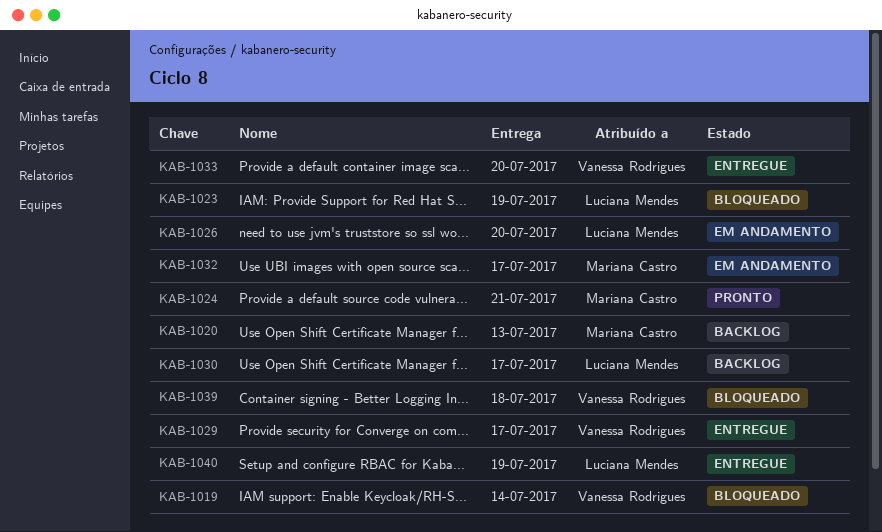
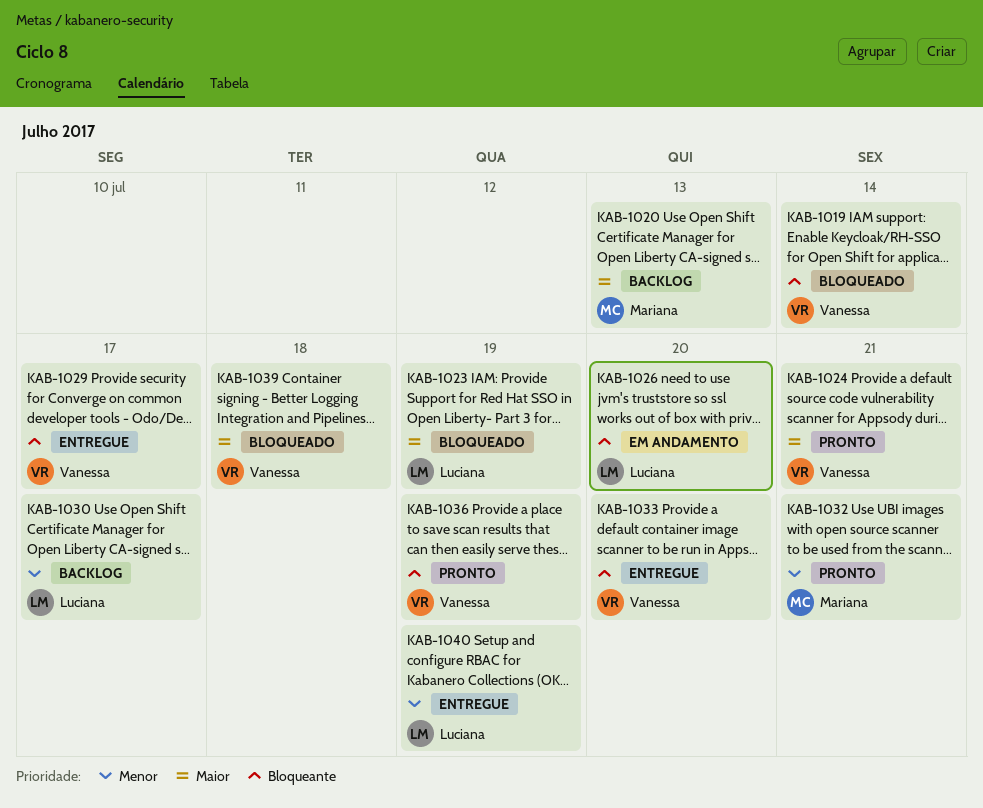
KAB-1024, owner: Mariana Castro -> Vanessa Rodrigues
KAB-1032, status: Em andamento -> Pronto
KAB-1032, due: Jul 17 -> Jul 21
KAB-1036: none -> present

